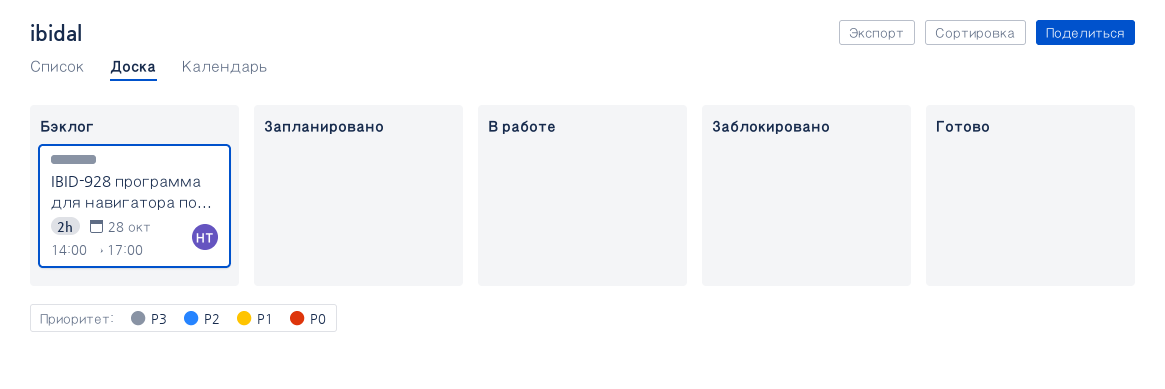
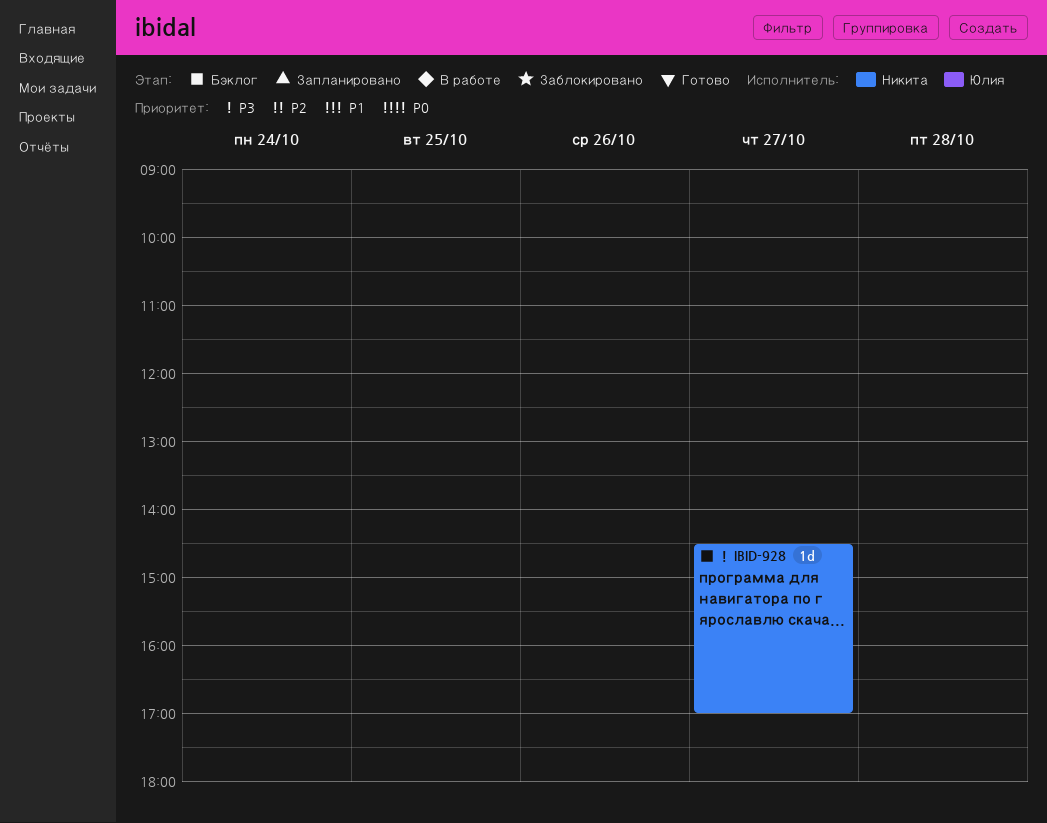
IBID-928, estimate: 2h -> 1d
IBID-928, day: Oct 28 -> Oct 27
IBID-928, begins: 14:00 -> 14:30

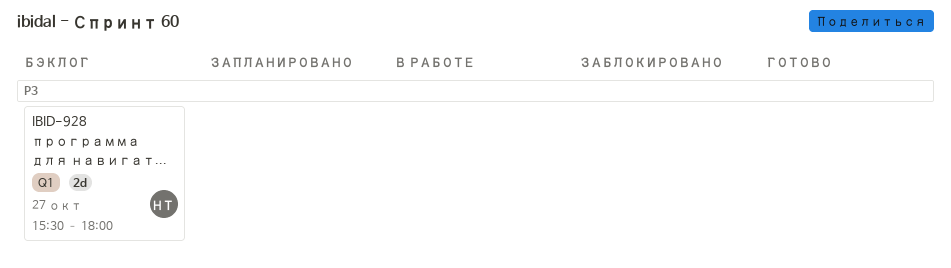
IBID-928, estimate: 1d -> 2d
IBID-928, begins: 14:30 -> 15:30
IBID-928, ends: 17:00 -> 18:00

